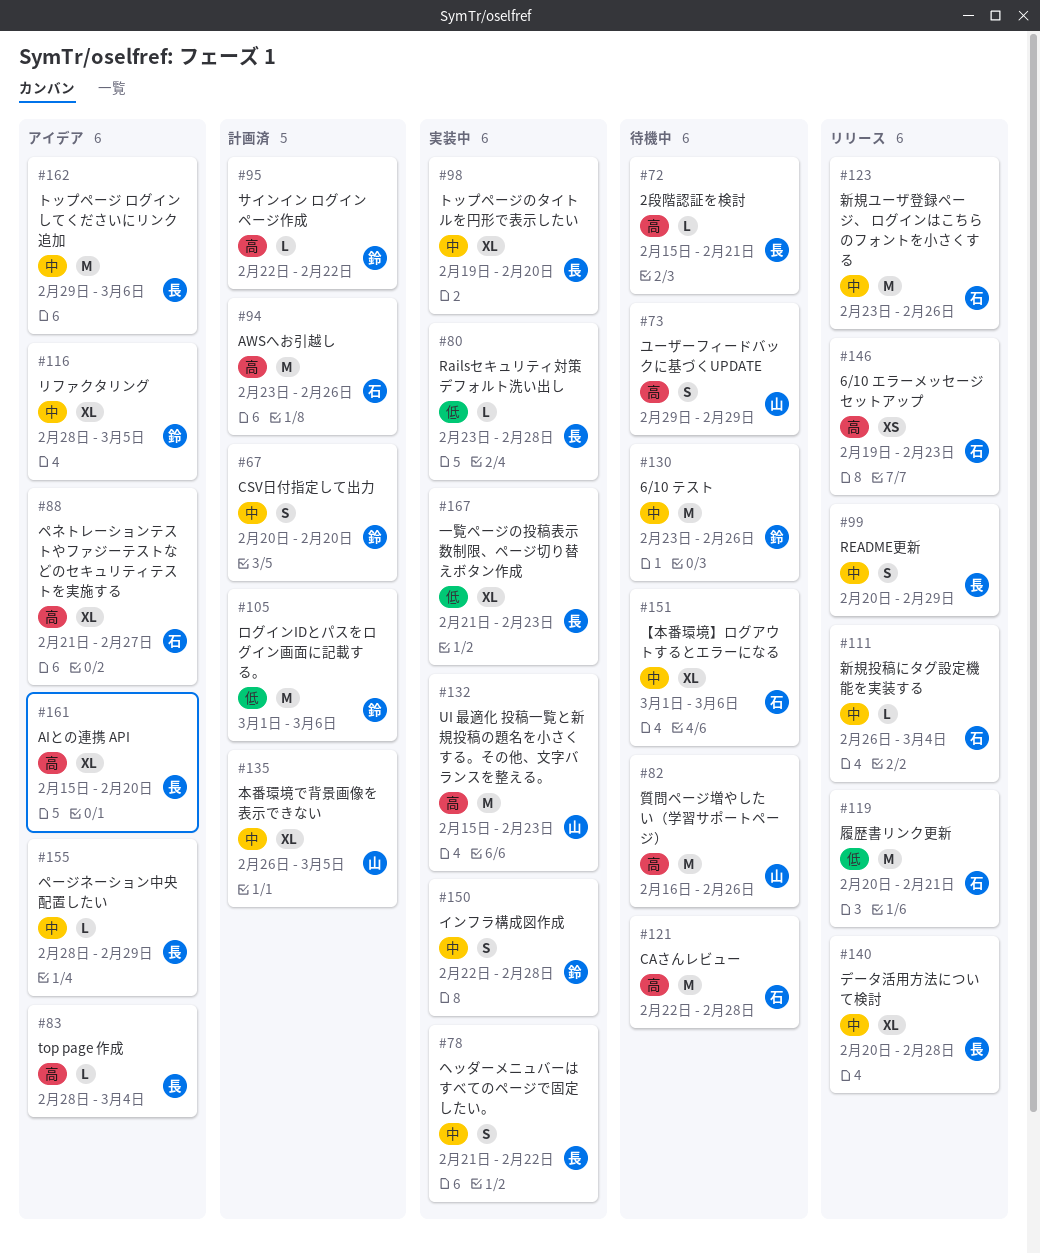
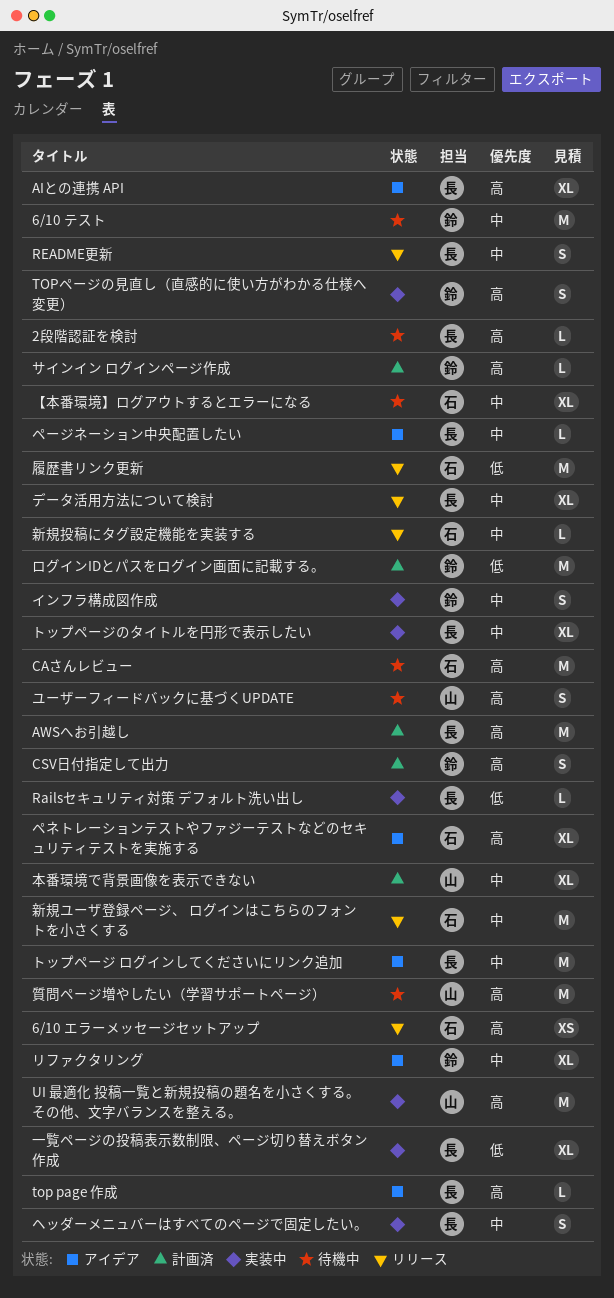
AWSへお引越し, owner: 石 -> 長
CSV日付指定して出力, priority: 中 -> 高
TOPページの見直し（直感的に使い方がわかる仕様へ変更）: none -> present

